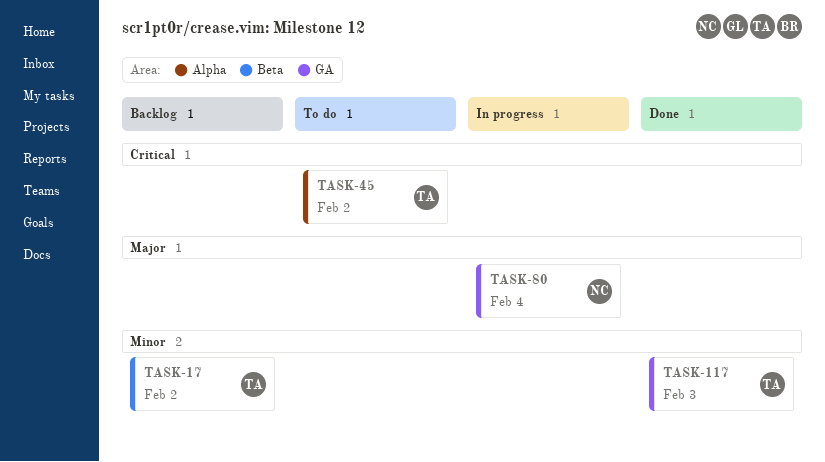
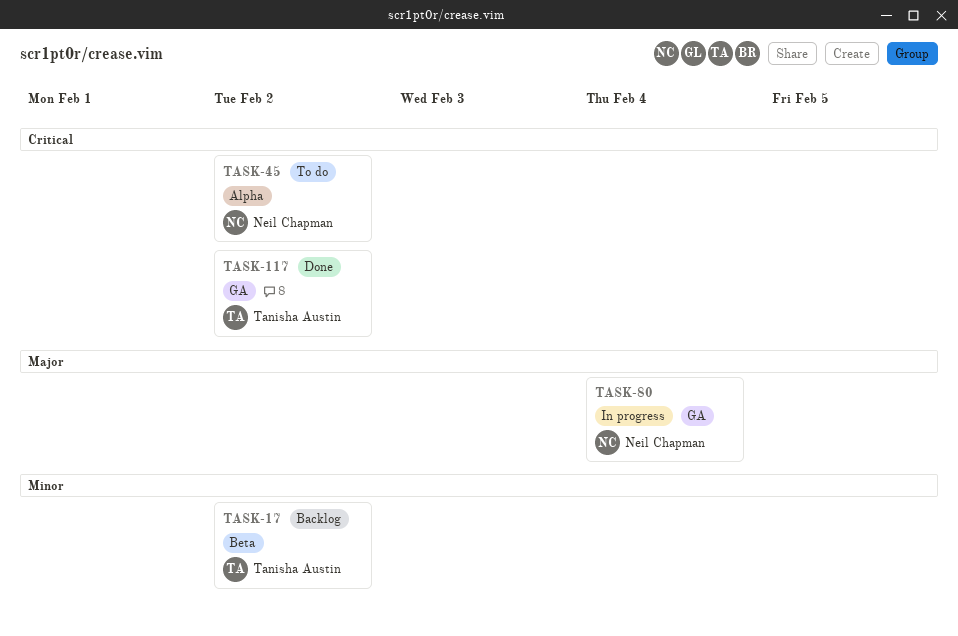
TASK-45, owner: Tanisha Austin -> Neil Chapman
TASK-117, priority: Minor -> Critical
TASK-117, due: Feb 3 -> Feb 2

